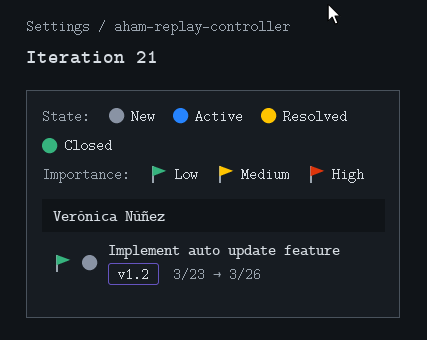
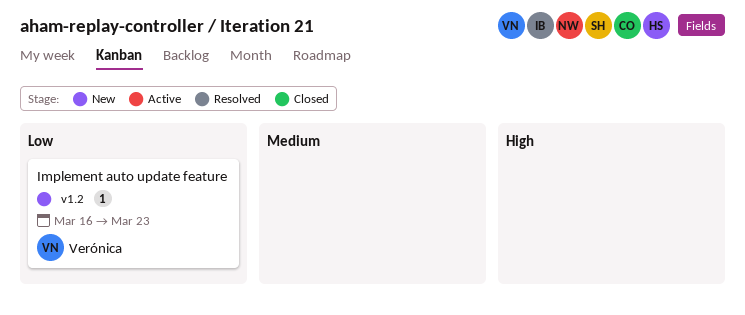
Implement auto update feature, start: Mar 23 -> Mar 16
Implement auto update feature, due: Mar 26 -> Mar 23

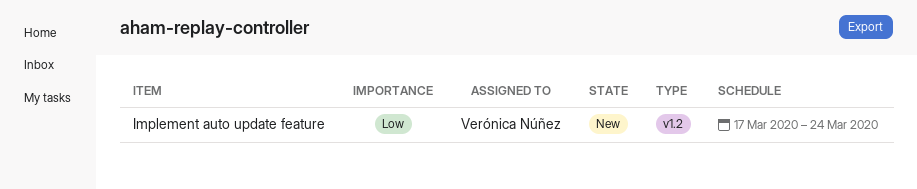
Implement auto update feature, start: Mar 16 -> Mar 17
Implement auto update feature, due: Mar 23 -> Mar 24

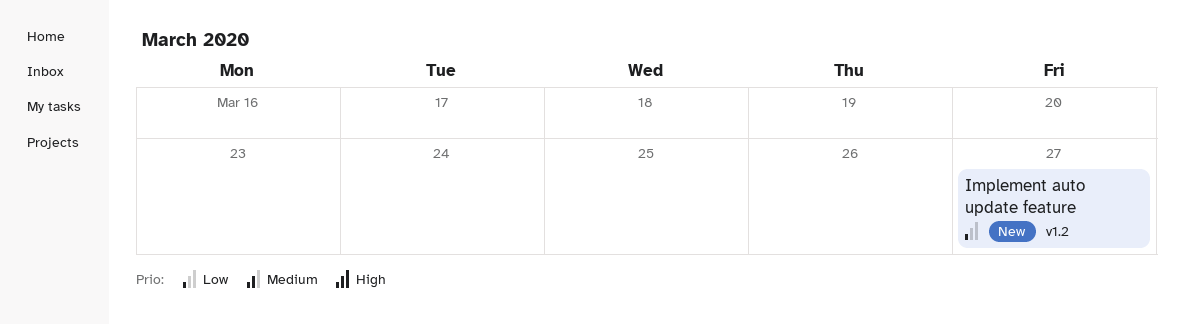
Implement auto update feature, due: Mar 24 -> Mar 27

